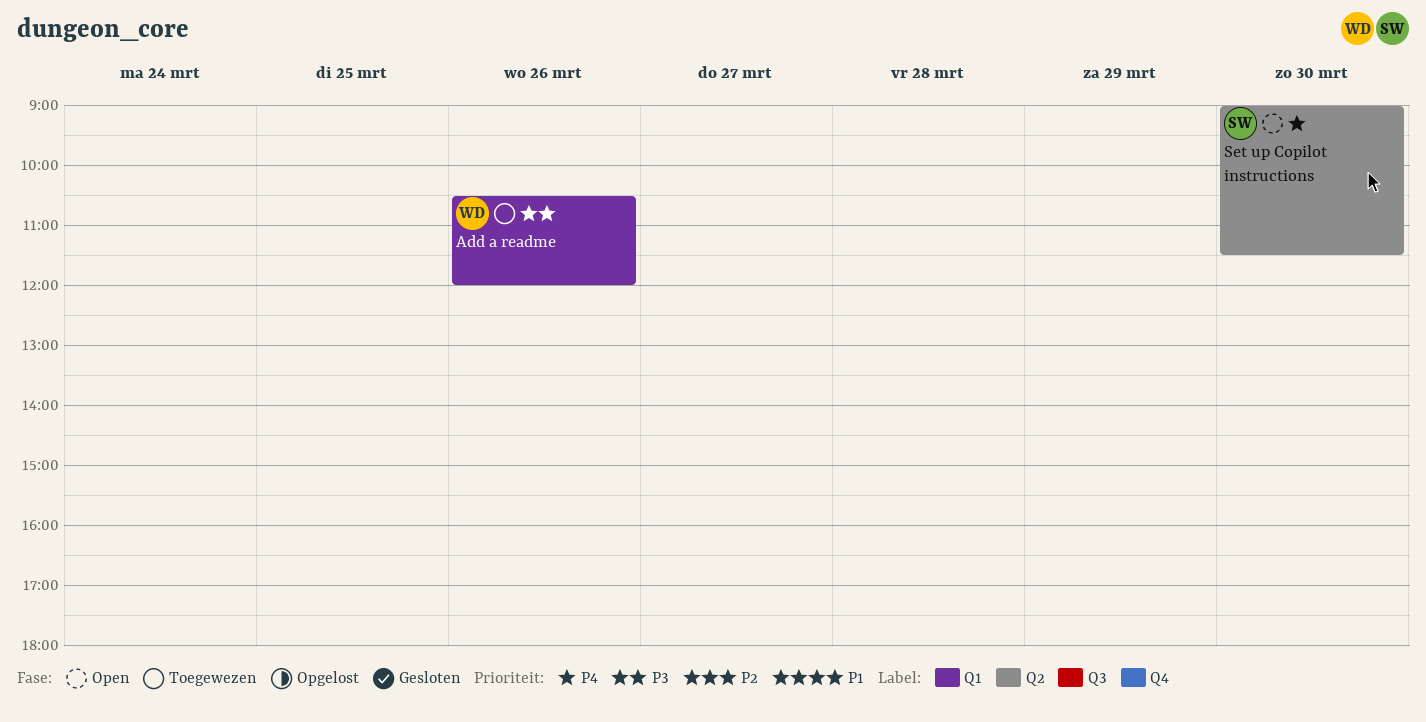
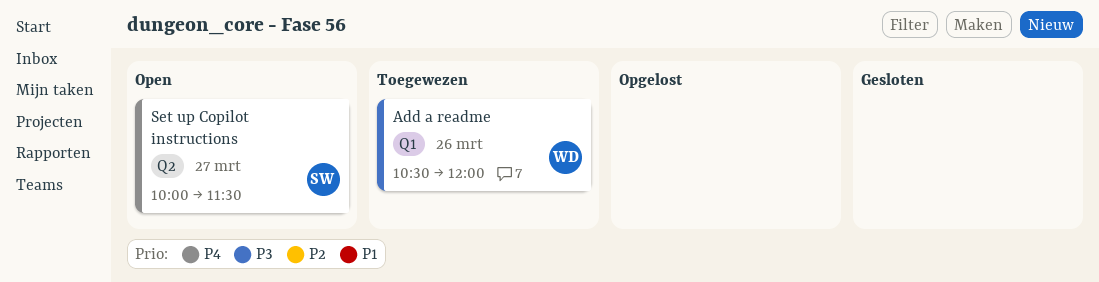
Set up Copilot instructions, day: Mar 30 -> Mar 27
Set up Copilot instructions, begins: 09:00 -> 10:00

